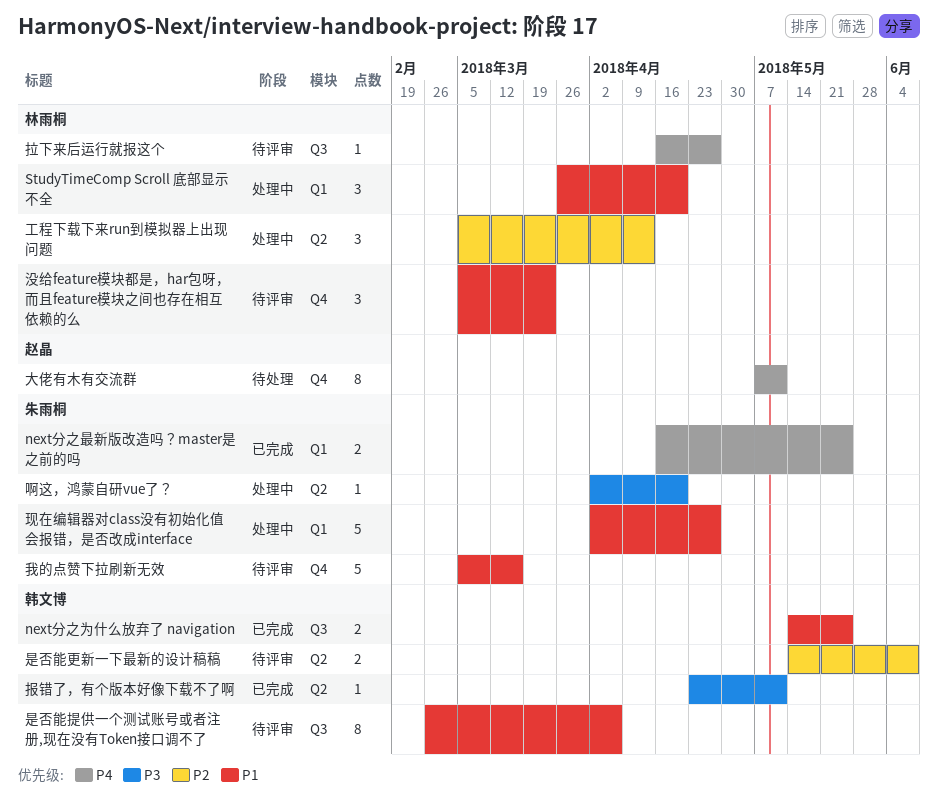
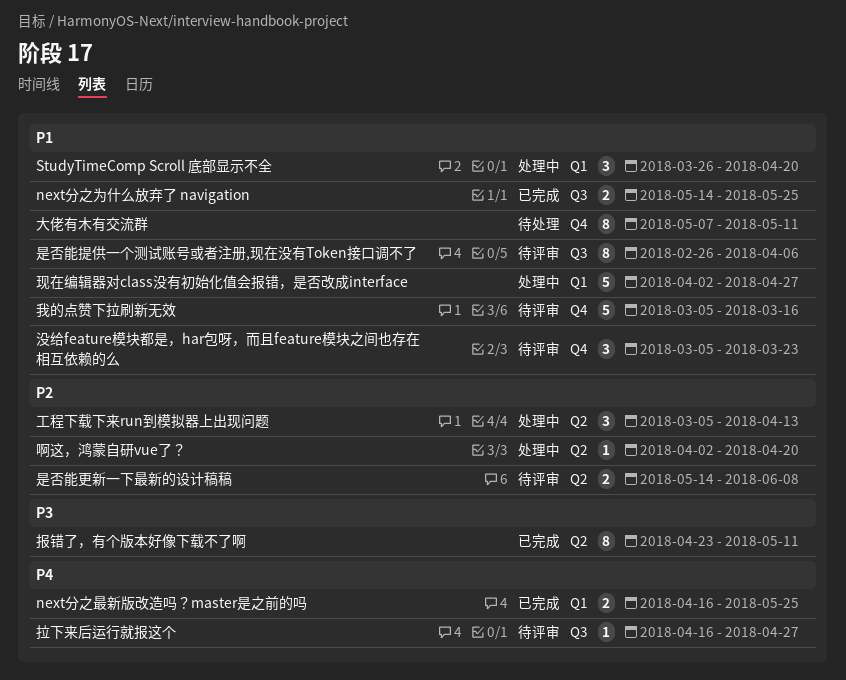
啊这，鸿蒙自研vue了？, priority: P3 -> P2
大佬有木有交流群, priority: P4 -> P1
报错了，有个版本好像下载不了啊, estimate: 1 -> 8

